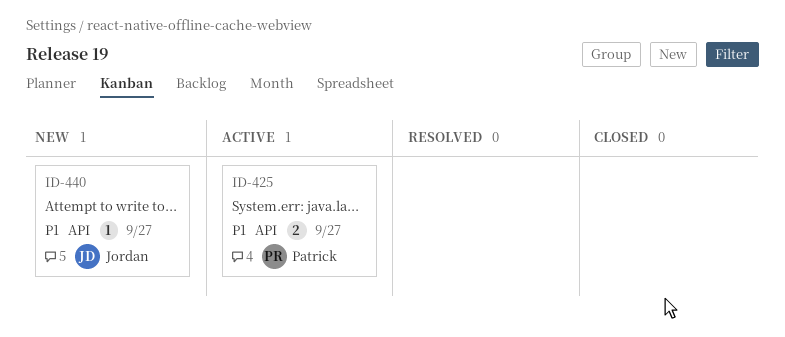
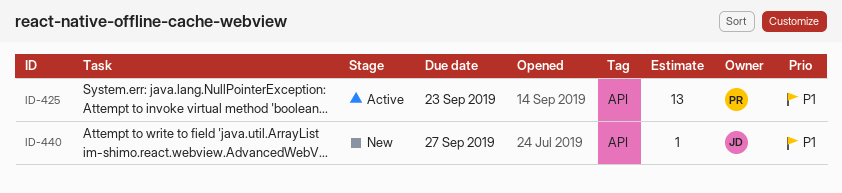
ID-425, estimate: 2 -> 13
ID-425, due: Sep 27 -> Sep 23

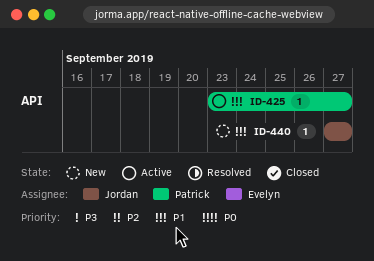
ID-425, estimate: 13 -> 1
ID-425, due: Sep 23 -> Sep 27

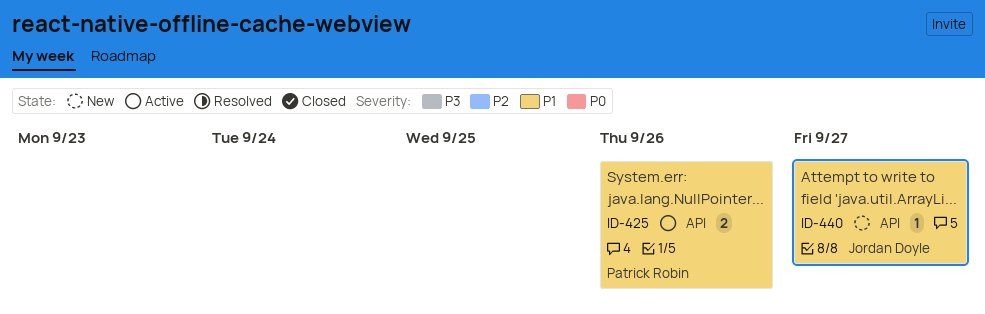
ID-425, estimate: 1 -> 2
ID-425, due: Sep 27 -> Sep 26

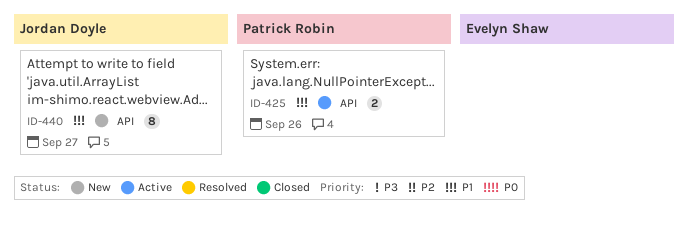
ID-440, estimate: 1 -> 8

